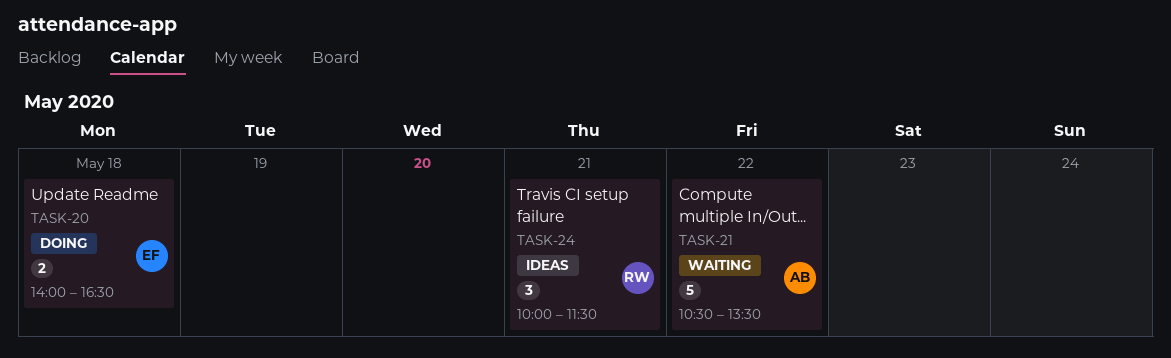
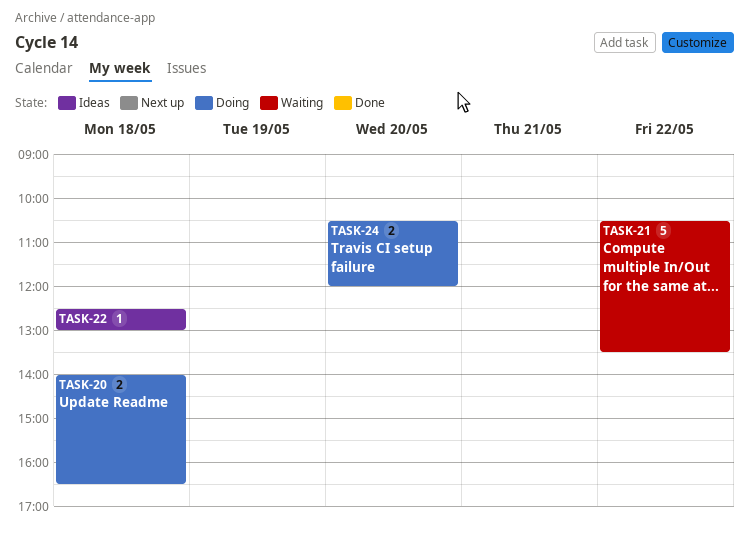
TASK-22: none -> present
TASK-24, status: Ideas -> Doing
TASK-24, estimate: 3 -> 2
TASK-24, day: May 21 -> May 20
TASK-24, begins: 10:00 -> 10:30
TASK-24, ends: 11:30 -> 12:00

